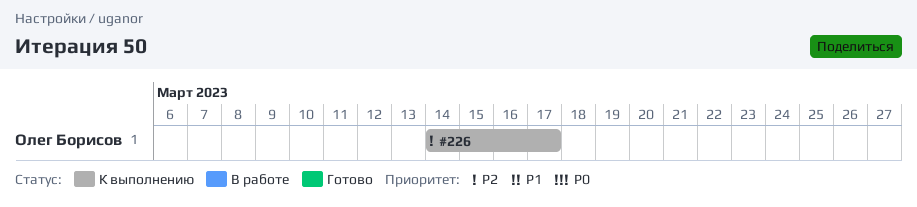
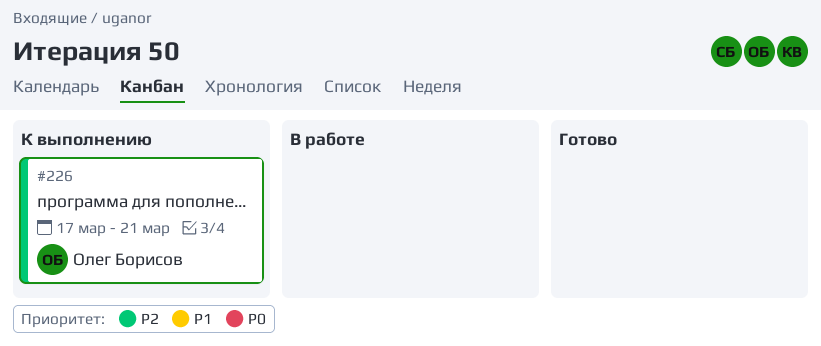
#226, start: Mar 14 -> Mar 17
#226, due: Mar 17 -> Mar 21

